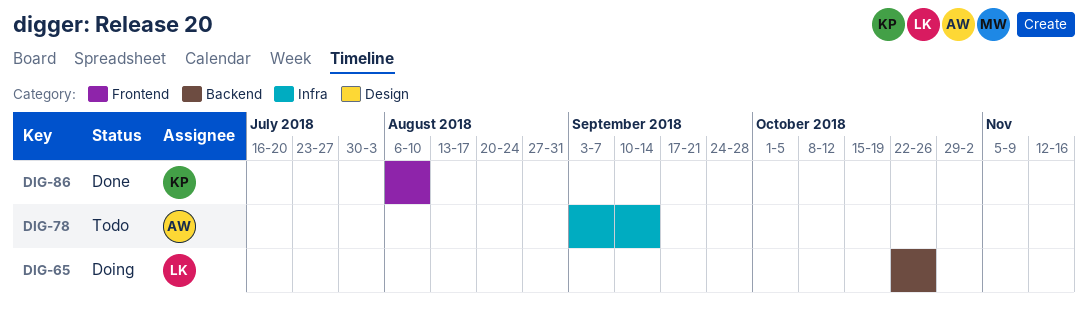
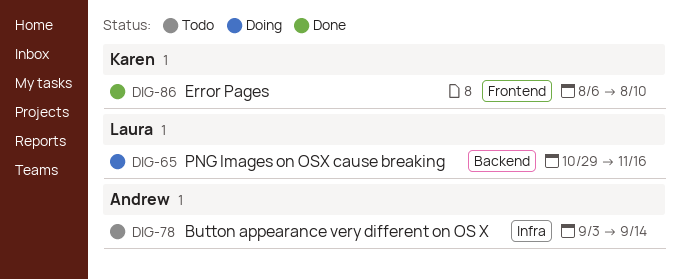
DIG-65, start: Oct 22 -> Oct 29
DIG-65, due: Oct 26 -> Nov 16

